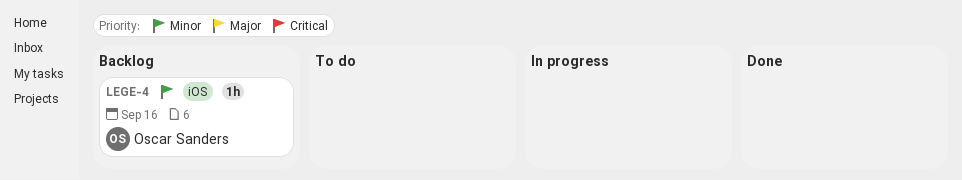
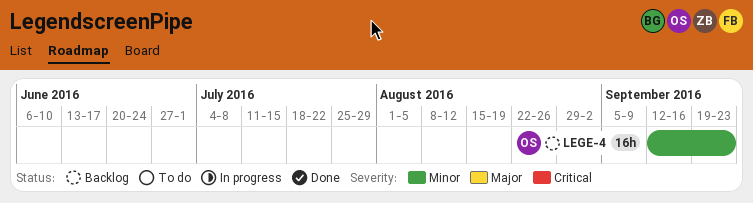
LEGE-4, estimate: 1h -> 16h
LEGE-4, due: Sep 16 -> Sep 23

